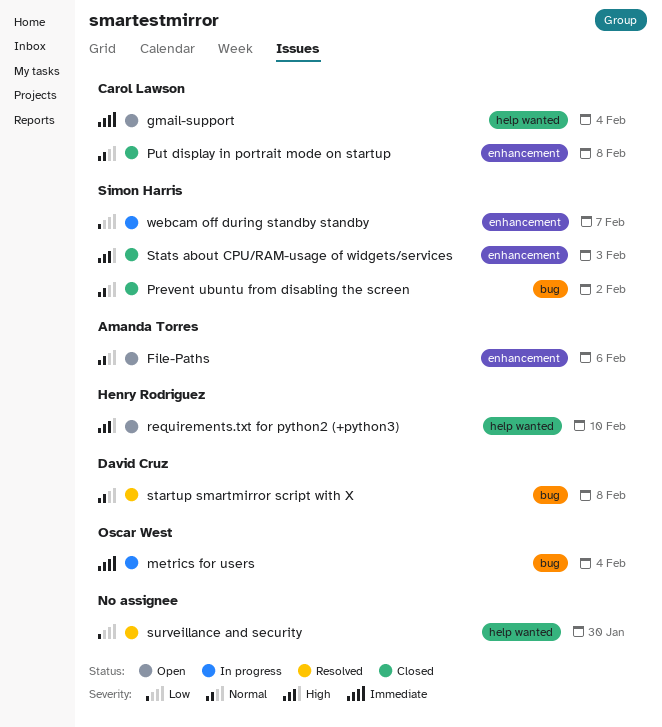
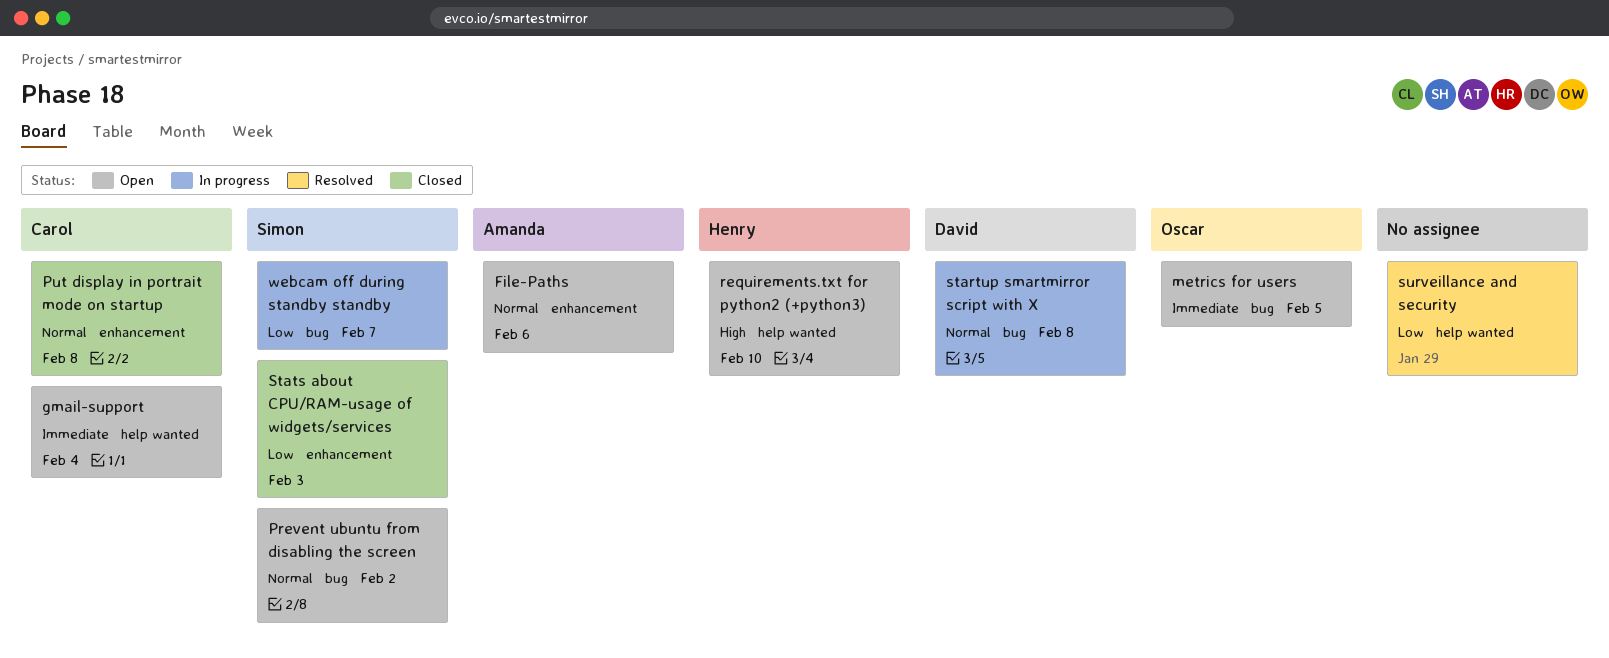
metrics for users, status: In progress -> Open
metrics for users, due: Feb 4 -> Feb 5
Prevent ubuntu from disabling the screen, status: Closed -> Open
startup smartmirror script with X, status: Resolved -> In progress
Stats about CPU/RAM-usage of widgets/services, priority: High -> Low
surveillance and security, due: Jan 30 -> Jan 29
webcam off during standby standby, label: enhancement -> bug

